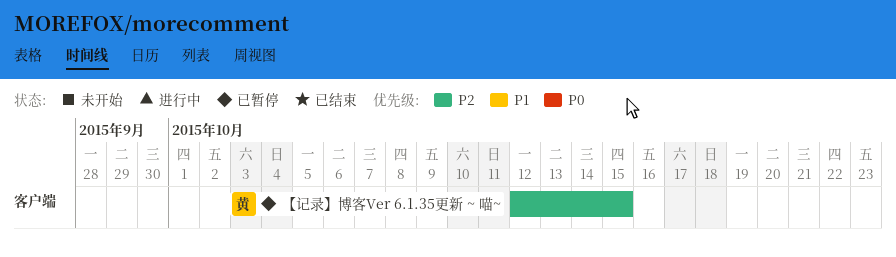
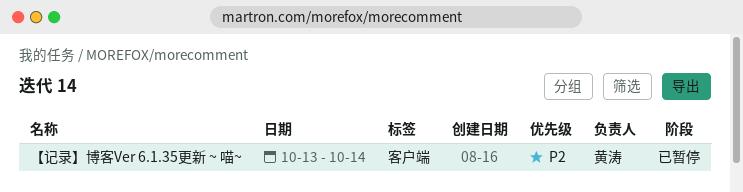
【记录】博客Ver 6.1.35更新 ~ 喵~, start: Oct 12 -> Oct 13
【记录】博客Ver 6.1.35更新 ~ 喵~, due: Oct 15 -> Oct 14

